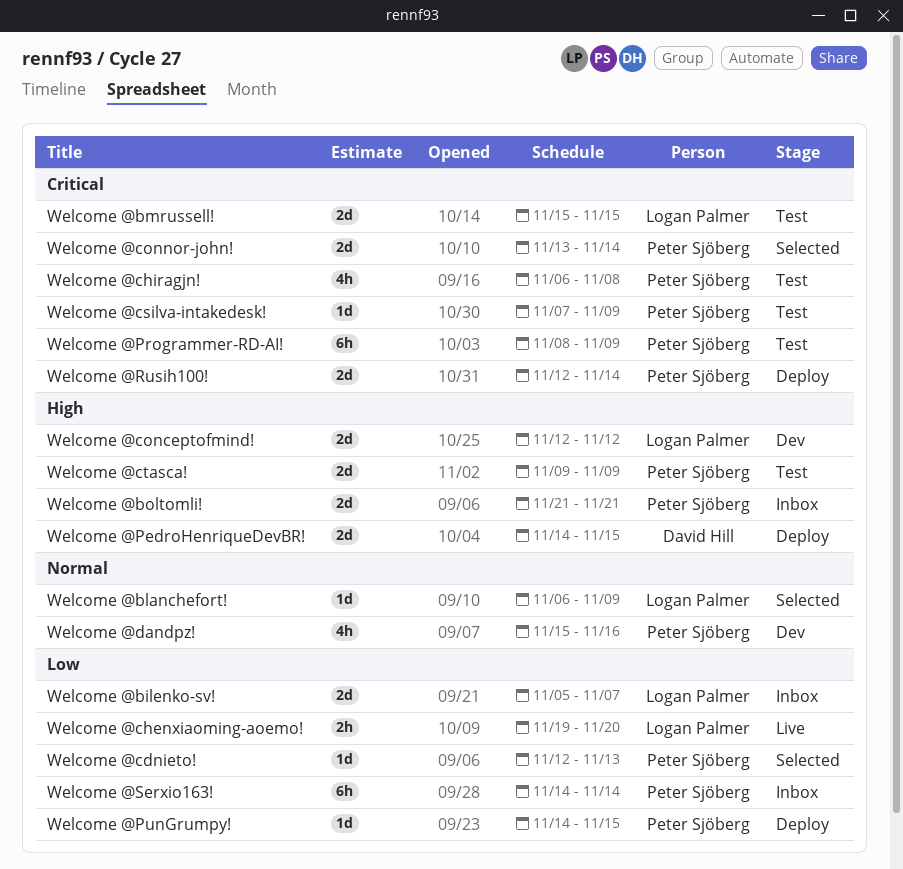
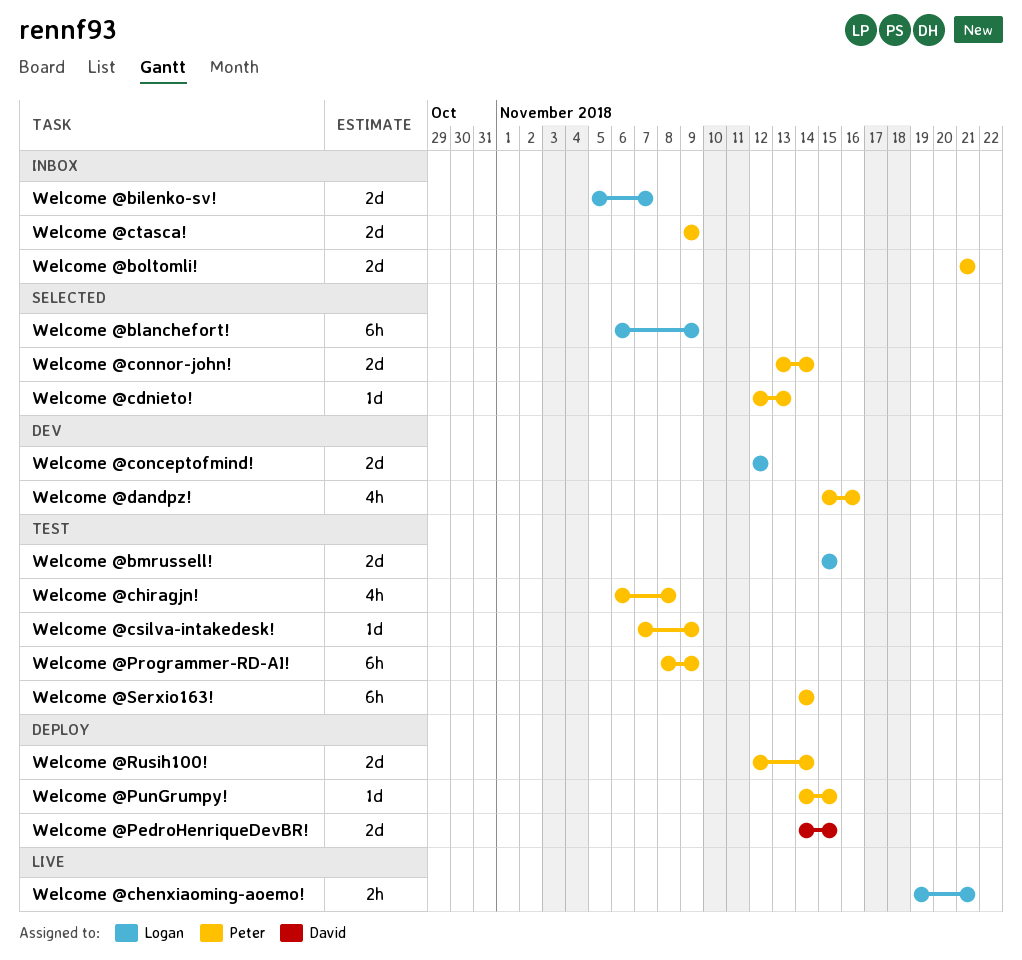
Welcome @blanchefort!, estimate: 1d -> 6h
Welcome @chenxiaoming-aoemo!, due: Nov 20 -> Nov 21
Welcome @ctasca!, status: Test -> Inbox
Welcome @Serxio163!, status: Inbox -> Test

